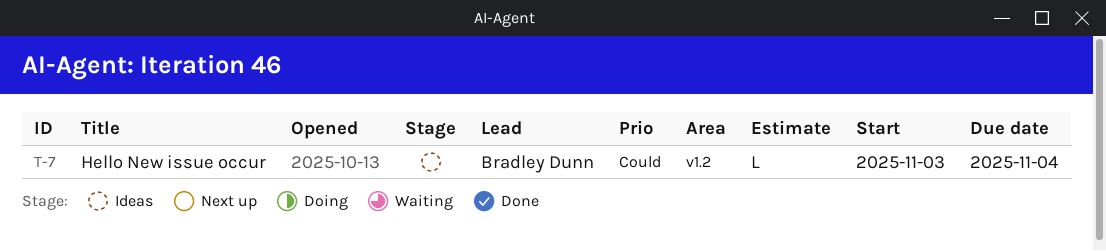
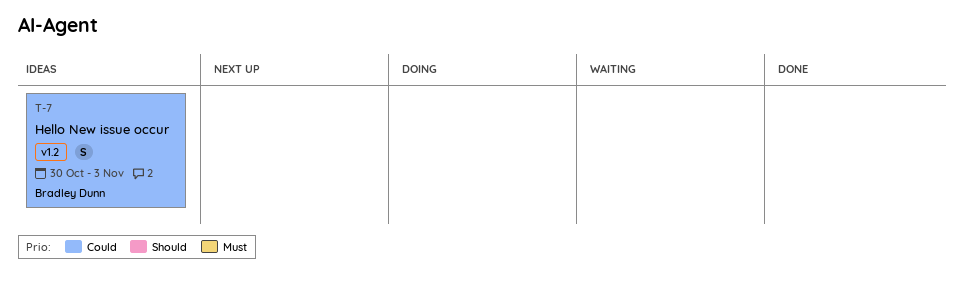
T-7, estimate: L -> S
T-7, start: Nov 3 -> Oct 30
T-7, due: Nov 4 -> Nov 3

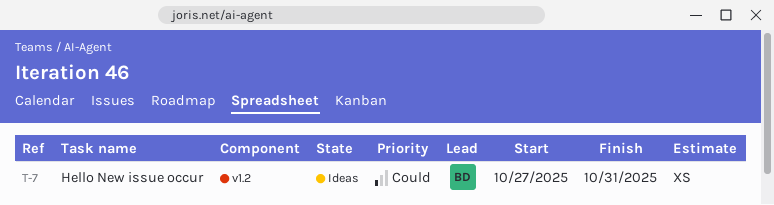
T-7, estimate: S -> XS
T-7, start: Oct 30 -> Oct 27
T-7, due: Nov 3 -> Oct 31

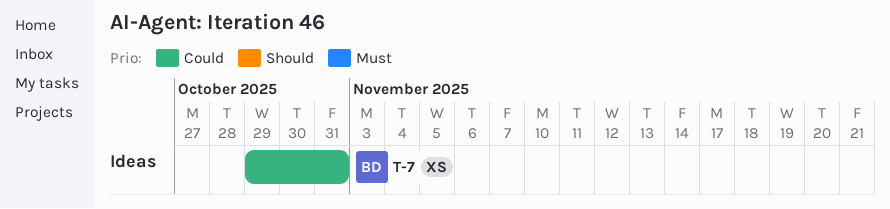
T-7, start: Oct 27 -> Oct 29

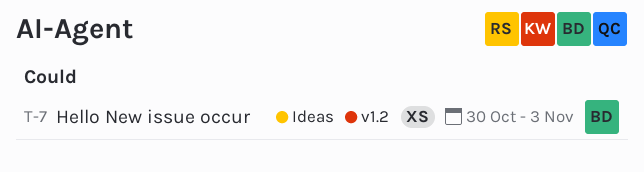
T-7, start: Oct 29 -> Oct 30
T-7, due: Oct 31 -> Nov 3

